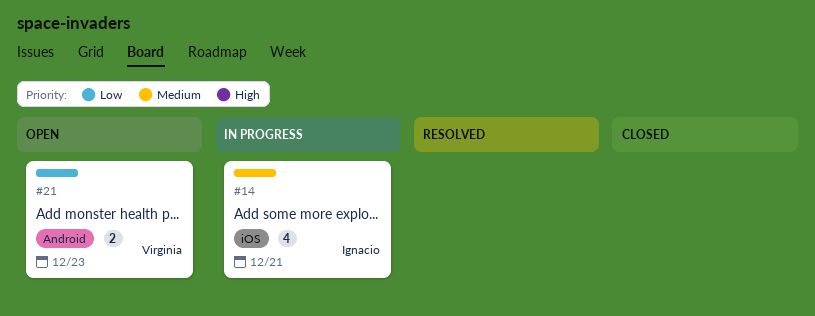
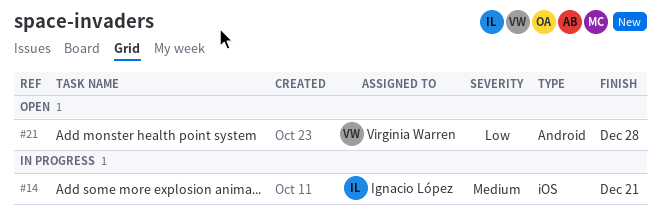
#21, due: Dec 23 -> Dec 28

